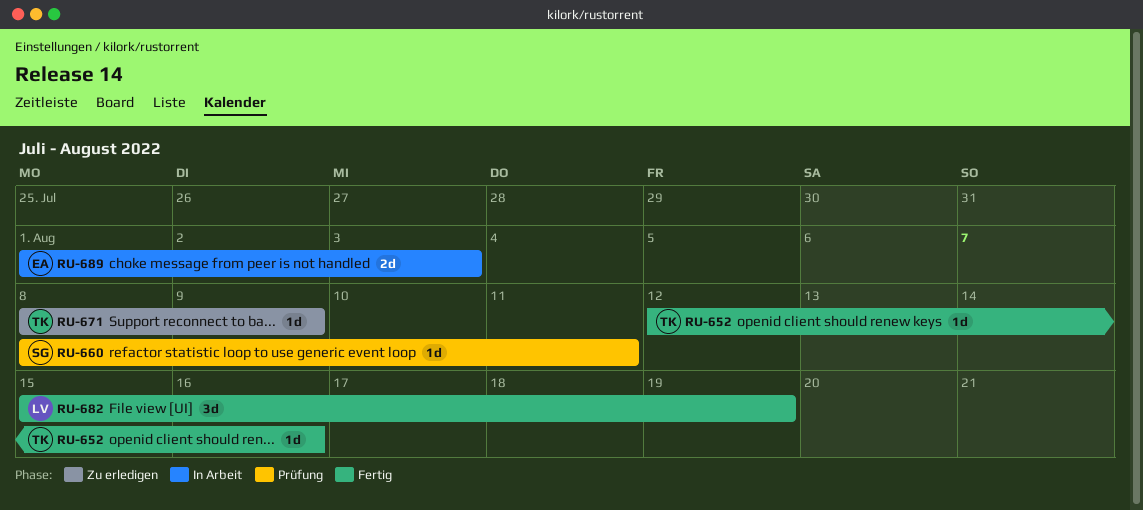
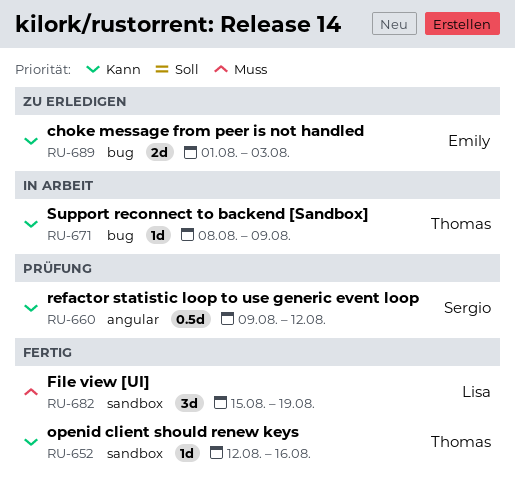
RU-660, estimate: 1d -> 0.5d
RU-660, start: Aug 8 -> Aug 9
RU-660, due: Aug 11 -> Aug 12
RU-671, status: Zu erledigen -> In Arbeit
RU-689, status: In Arbeit -> Zu erledigen

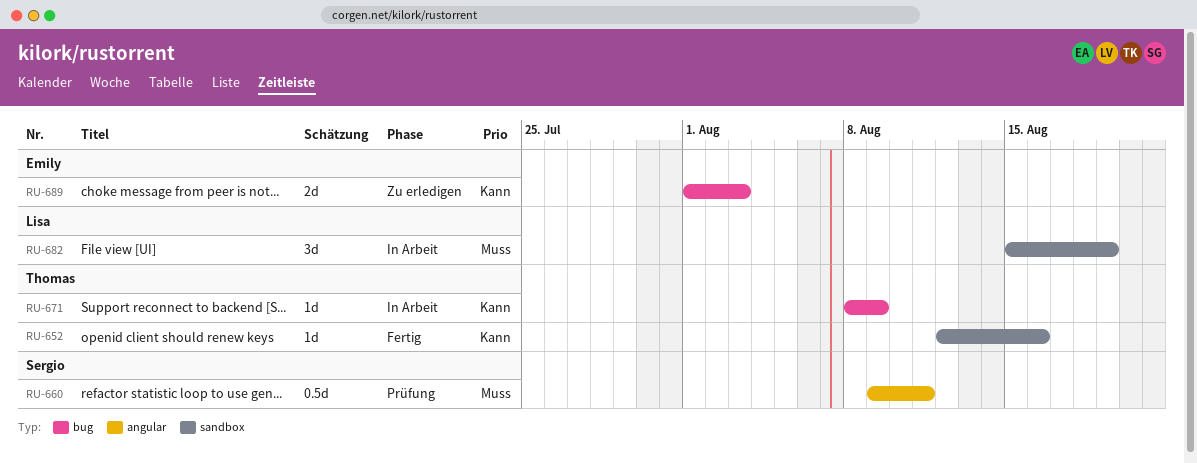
RU-660, priority: Kann -> Muss
RU-660, due: Aug 12 -> Aug 11
RU-682, status: Fertig -> In Arbeit

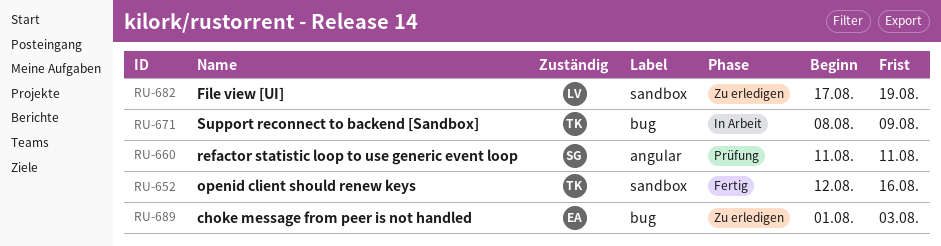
RU-660, start: Aug 9 -> Aug 11
RU-682, status: In Arbeit -> Zu erledigen
RU-682, start: Aug 15 -> Aug 17

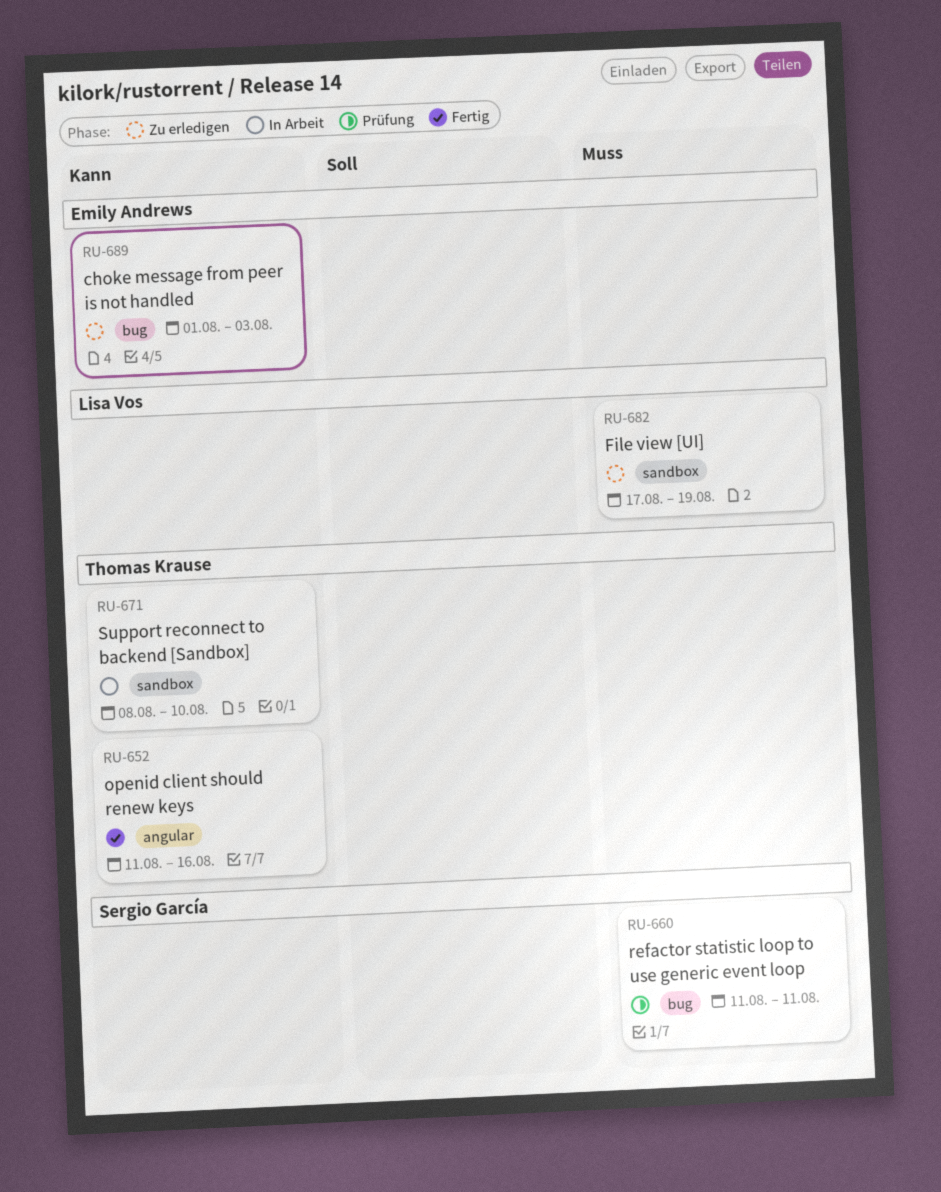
RU-652, label: sandbox -> angular
RU-652, start: Aug 12 -> Aug 11
RU-660, label: angular -> bug
RU-671, label: bug -> sandbox
RU-671, due: Aug 9 -> Aug 10

